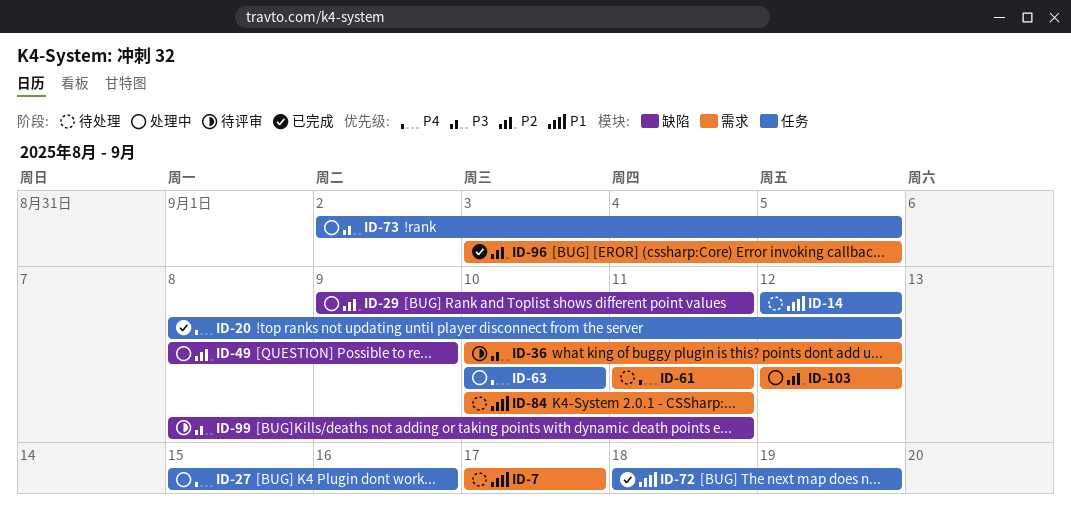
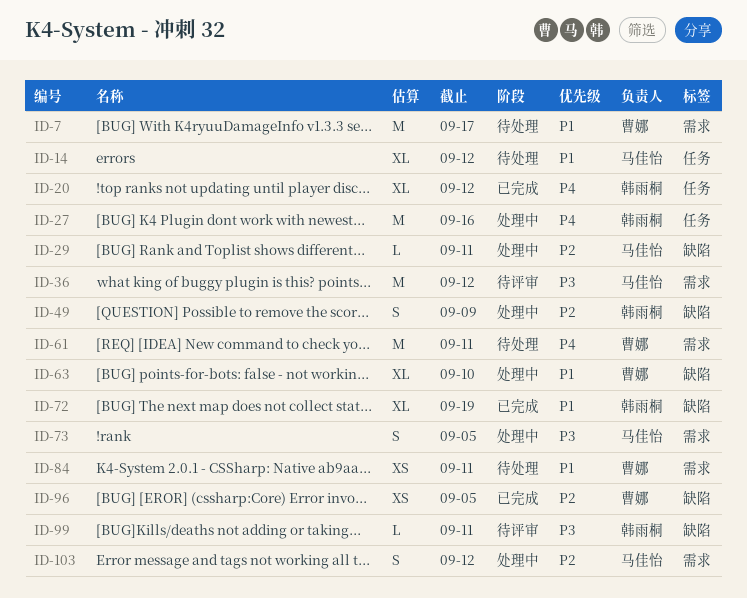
ID-63, priority: P4 -> P1
ID-63, label: 任务 -> 缺陷
ID-72, label: 任务 -> 缺陷
ID-73, label: 任务 -> 需求
ID-96, label: 需求 -> 缺陷

